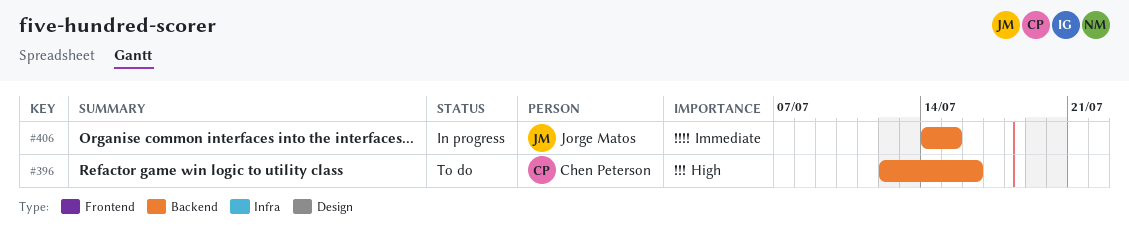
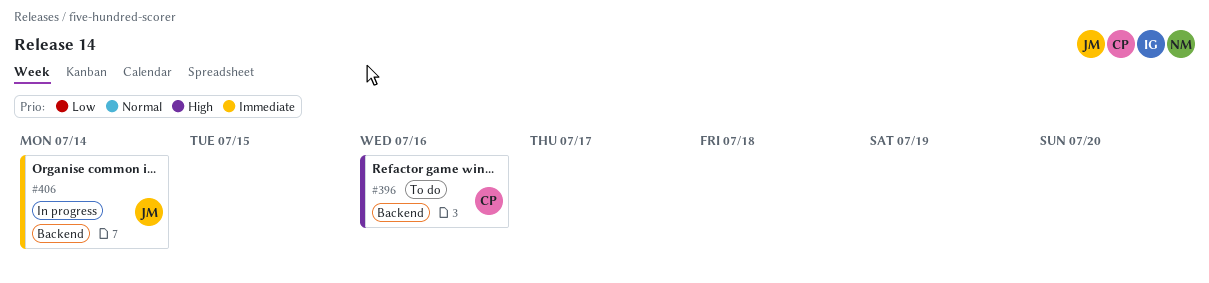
#406, due: Jul 15 -> Jul 14

